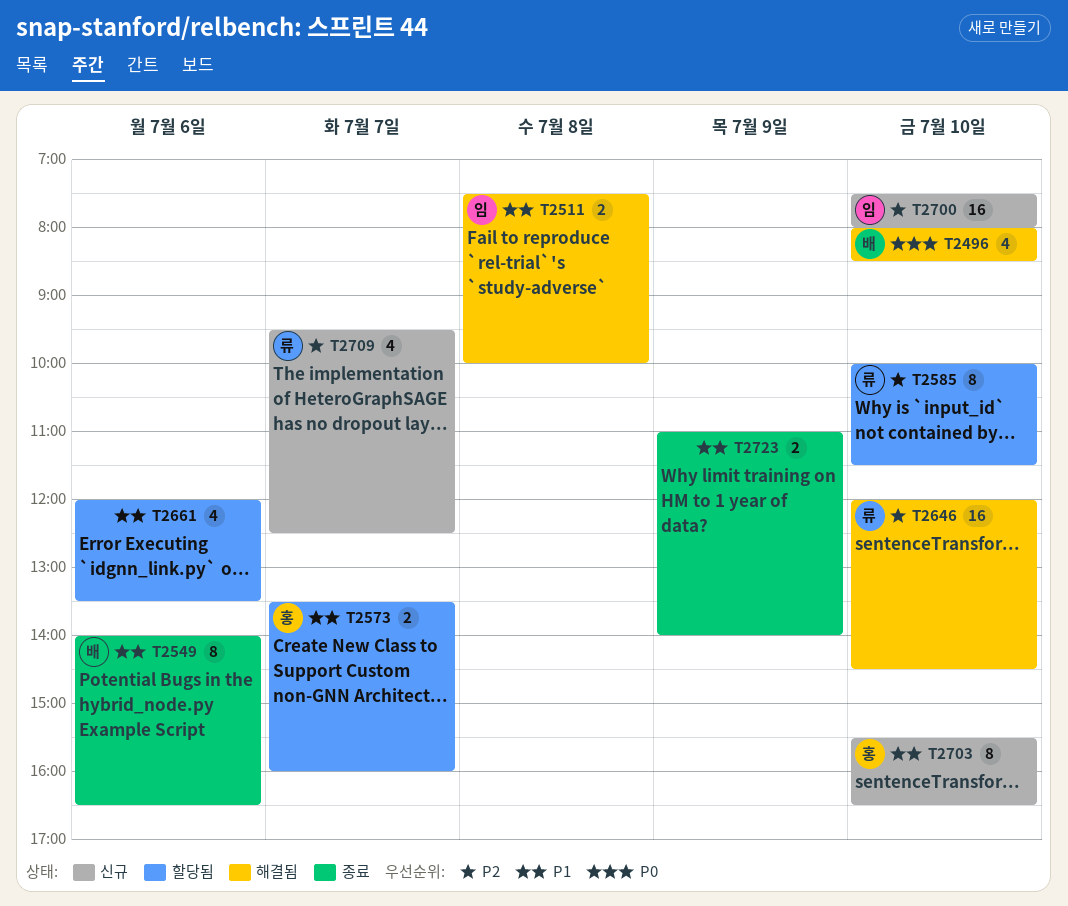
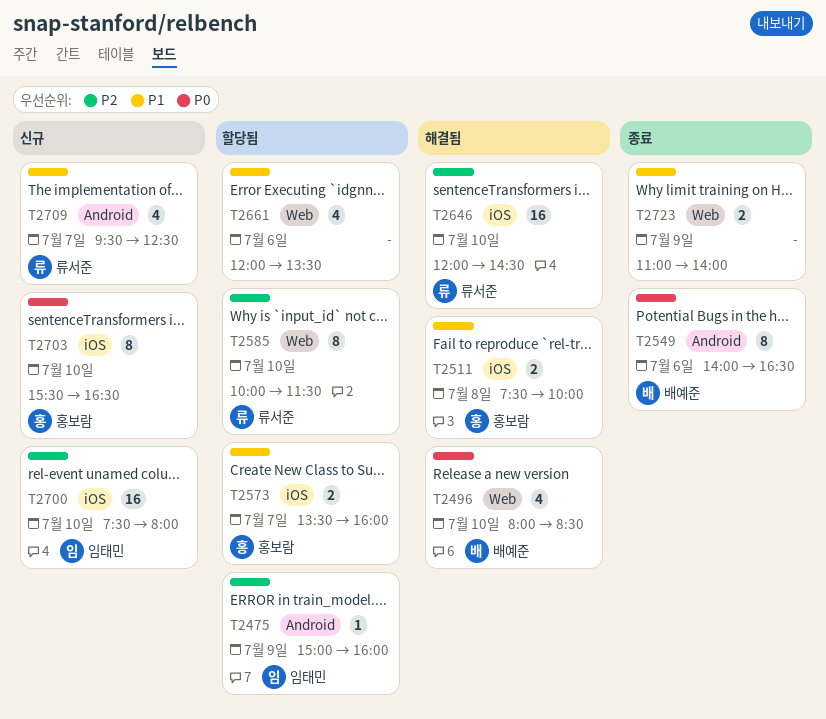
T2475: none -> present
T2511, owner: 임태민 -> 홍보람
T2549, priority: P1 -> P0
T2703, priority: P1 -> P0
T2709, priority: P2 -> P1

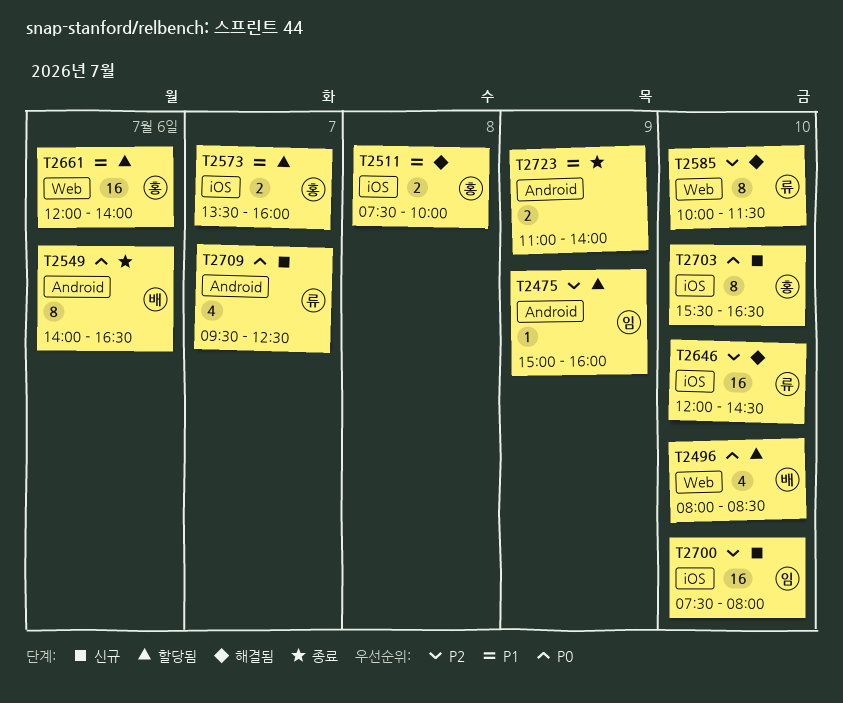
T2496, status: 해결됨 -> 할당됨
T2585, status: 할당됨 -> 해결됨
T2661, owner: none -> 홍보람
T2661, estimate: 4 -> 16
T2661, ends: 13:30 -> 14:00
T2709, priority: P1 -> P0
T2723, label: Web -> Android

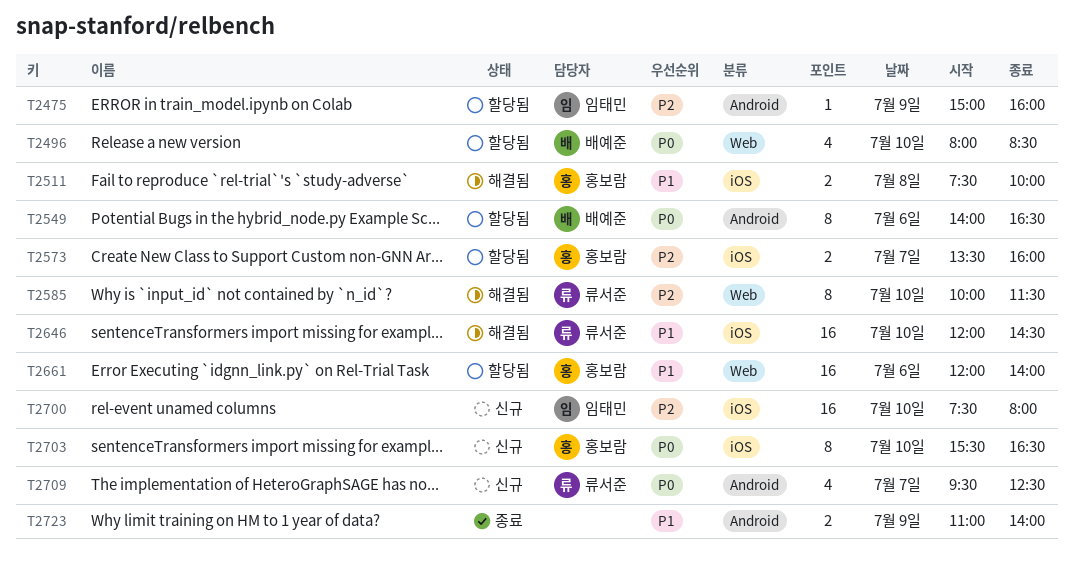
T2549, status: 종료 -> 할당됨
T2573, priority: P1 -> P2
T2646, priority: P2 -> P1

